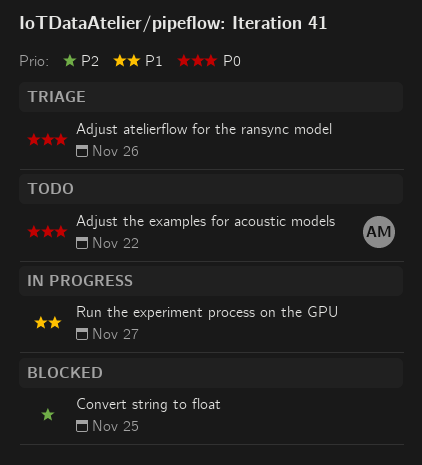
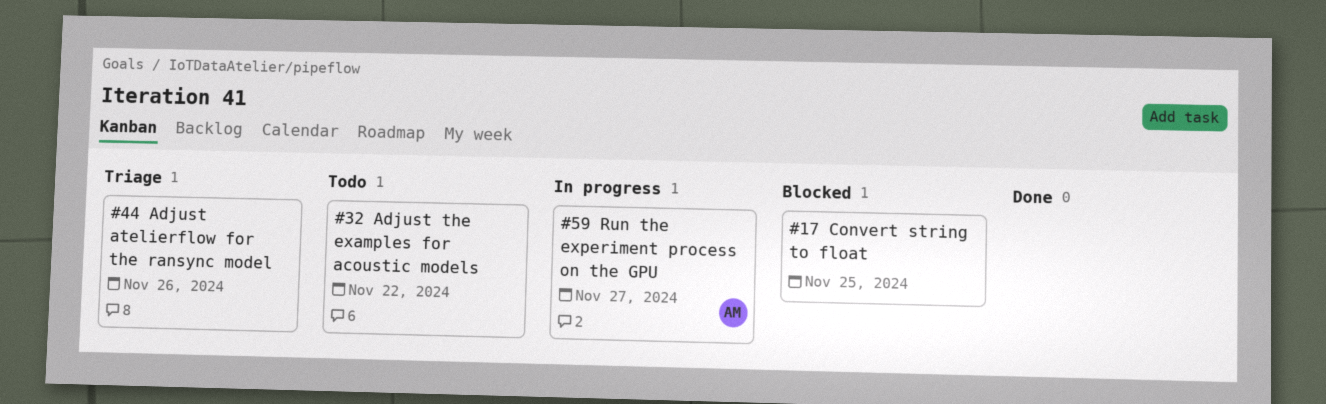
Adjust the examples for acoustic models, owner: AM -> none
Run the experiment process on the GPU, owner: none -> AM

